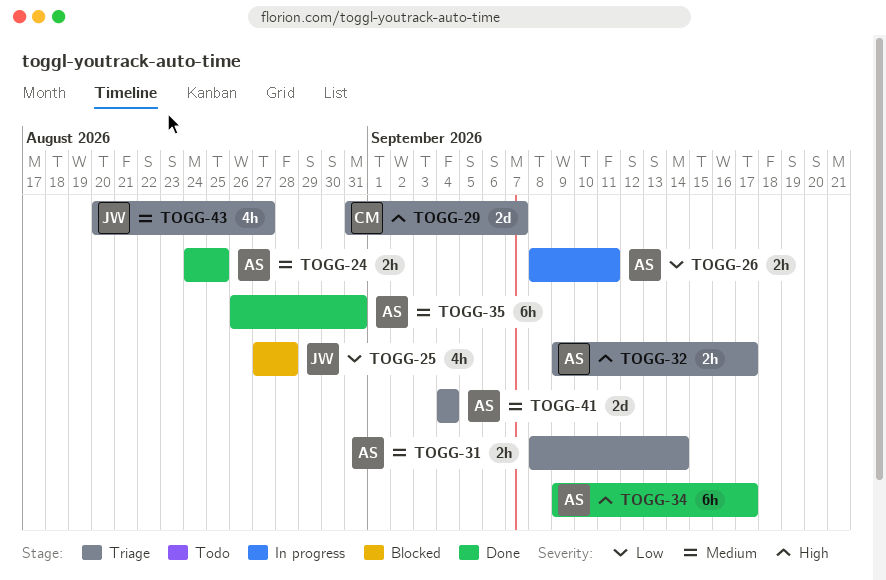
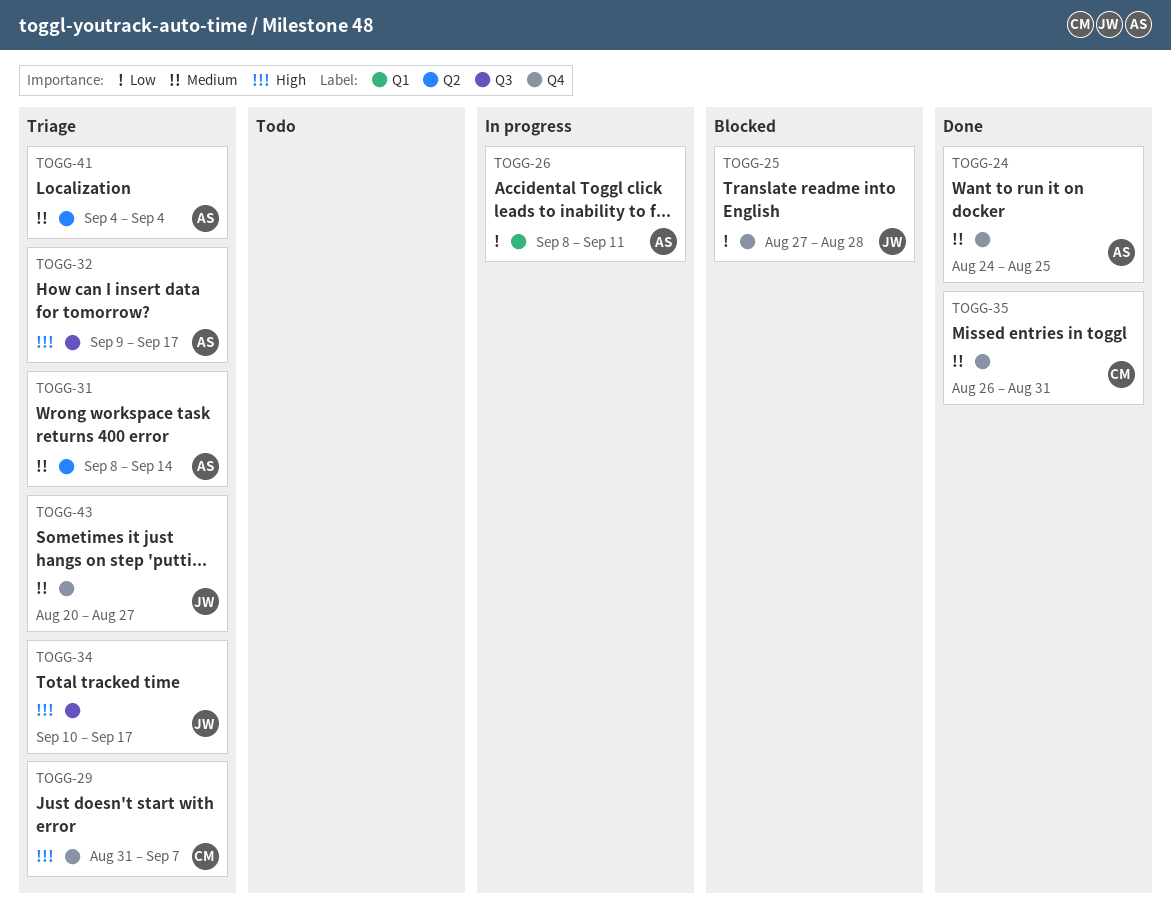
TOGG-34, status: Done -> Triage
TOGG-34, owner: AS -> JW
TOGG-34, start: Sep 9 -> Sep 10
TOGG-35, owner: AS -> CM

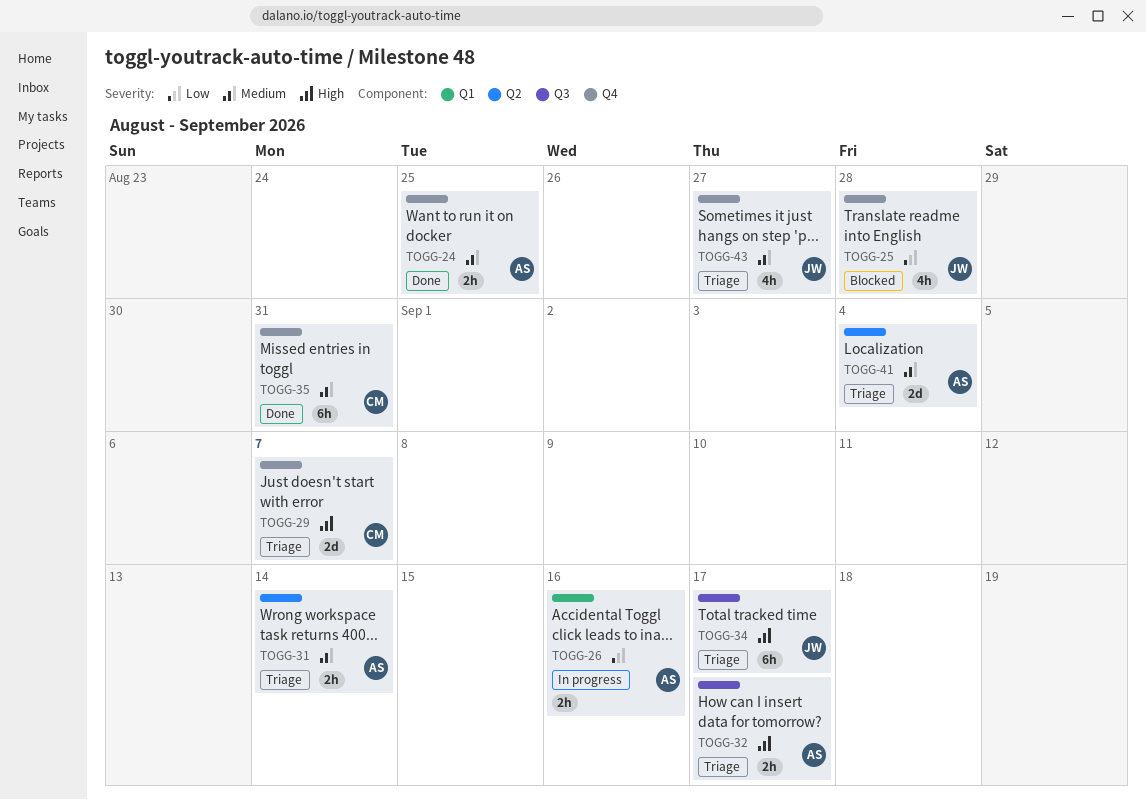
TOGG-26, due: Sep 11 -> Sep 16

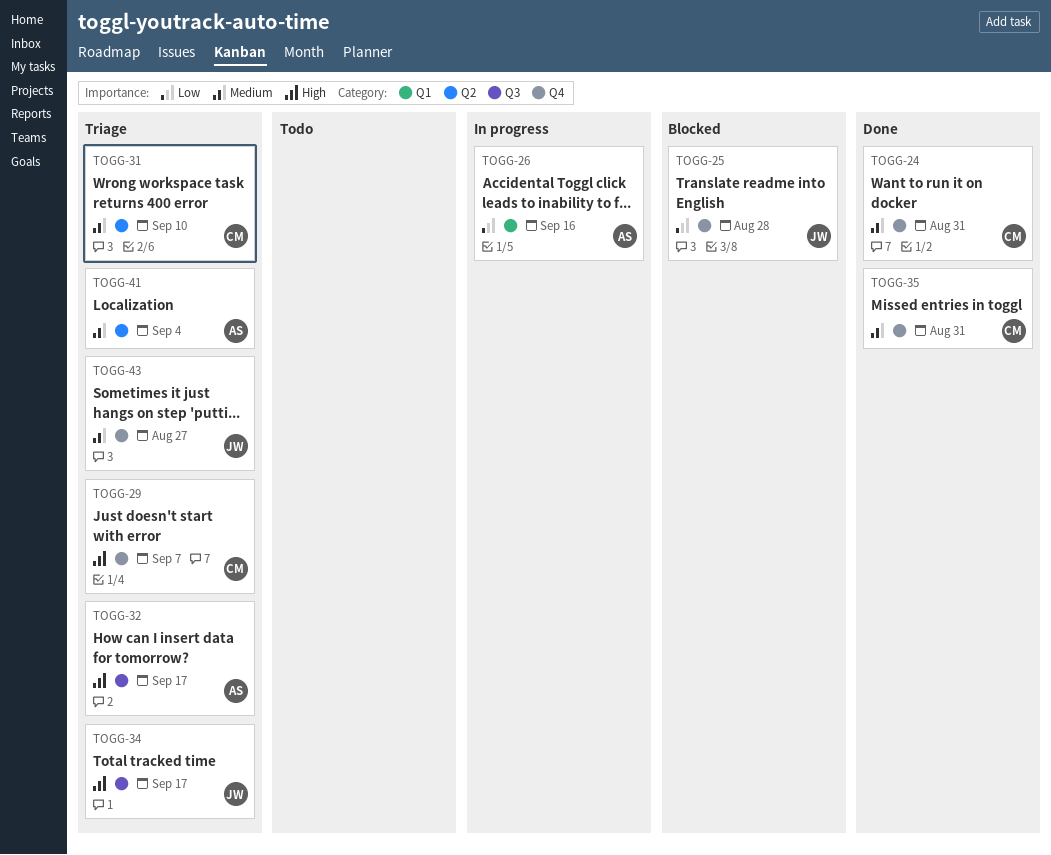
TOGG-24, owner: AS -> CM
TOGG-24, due: Aug 25 -> Aug 31
TOGG-31, owner: AS -> CM
TOGG-31, due: Sep 14 -> Sep 10

